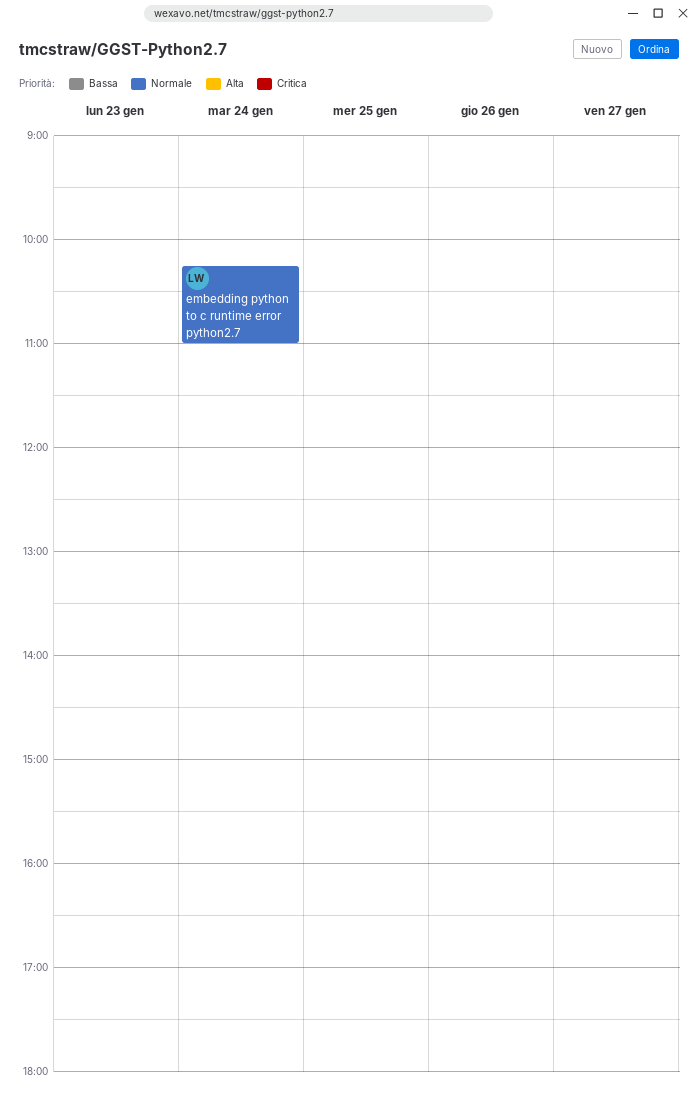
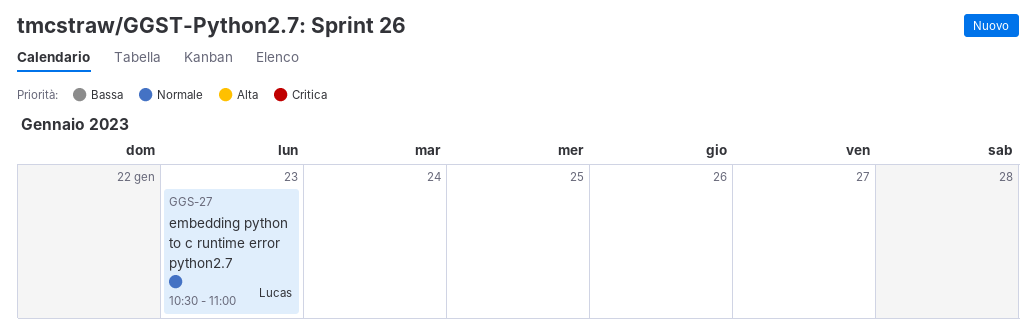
embedding python to c runtime error python2.7, day: Jan 24 -> Jan 23
embedding python to c runtime error python2.7, begins: 10:15 -> 10:30

